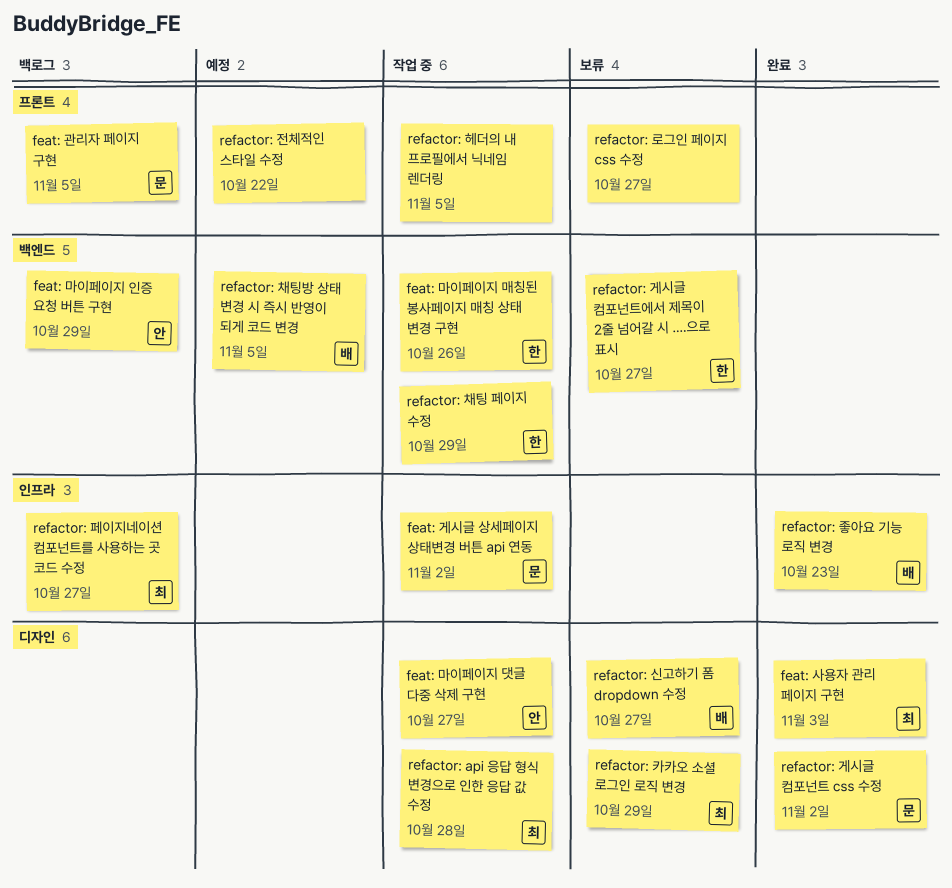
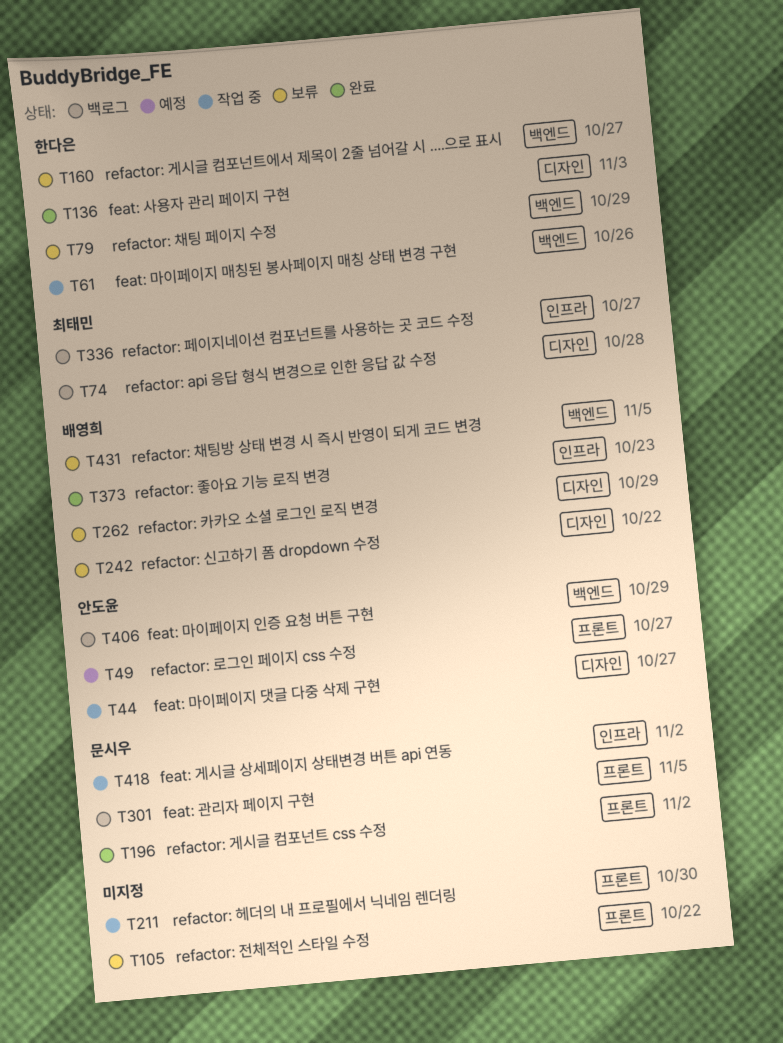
feat: 사용자 관리 페이지 구현, owner: 최태민 -> 한다은
refactor: api 응답 형식 변경으로 인한 응답 값 수정, status: 작업 중 -> 백로그
refactor: 게시글 컴포넌트 css 수정, label: 디자인 -> 프론트
refactor: 로그인 페이지 css 수정, status: 보류 -> 예정
refactor: 로그인 페이지 css 수정, owner: none -> 안도윤
refactor: 신고하기 폼 dropdown 수정, due: Oct 27 -> Oct 22
refactor: 전체적인 스타일 수정, status: 예정 -> 보류
refactor: 채팅 페이지 수정, status: 작업 중 -> 보류
refactor: 채팅방 상태 변경 시 즉시 반영이 되게 코드 변경, status: 예정 -> 보류
refactor: 카카오 소셜 로그인 로직 변경, owner: 최태민 -> 배영희
refactor: 헤더의 내 프로필에서 닉네임 렌더링, due: Nov 5 -> Oct 30

